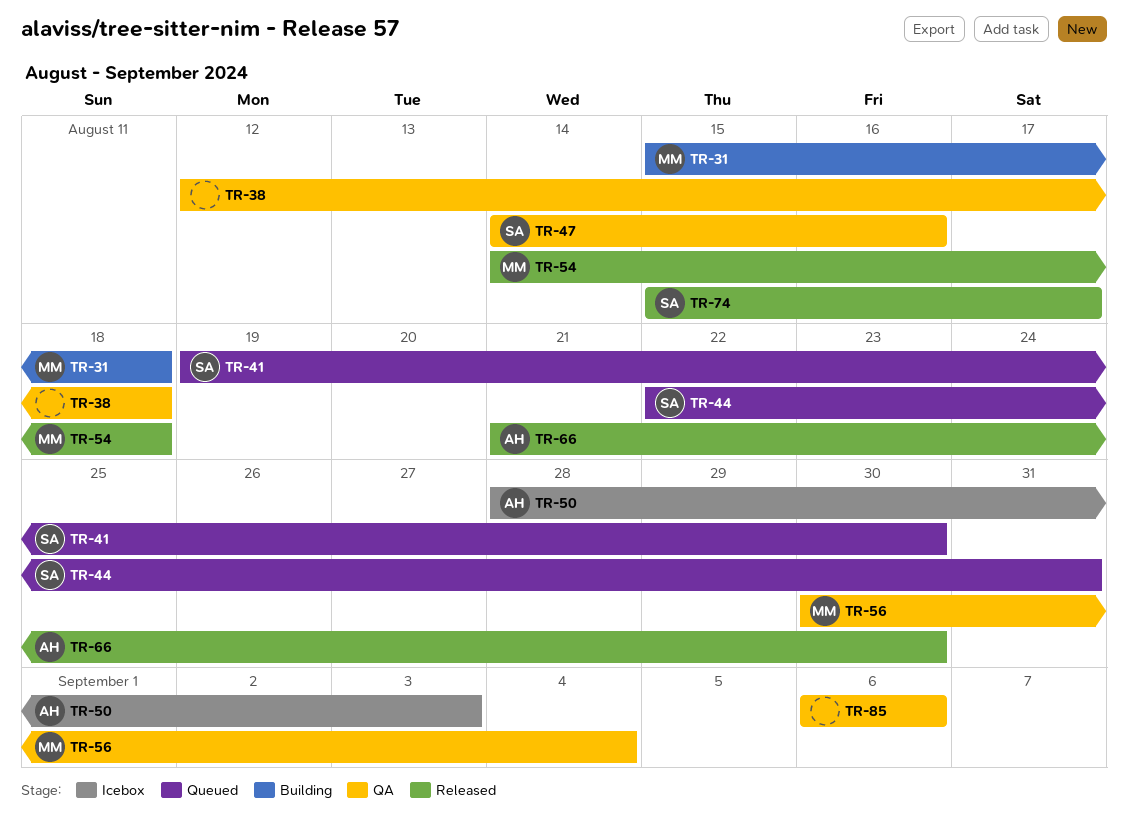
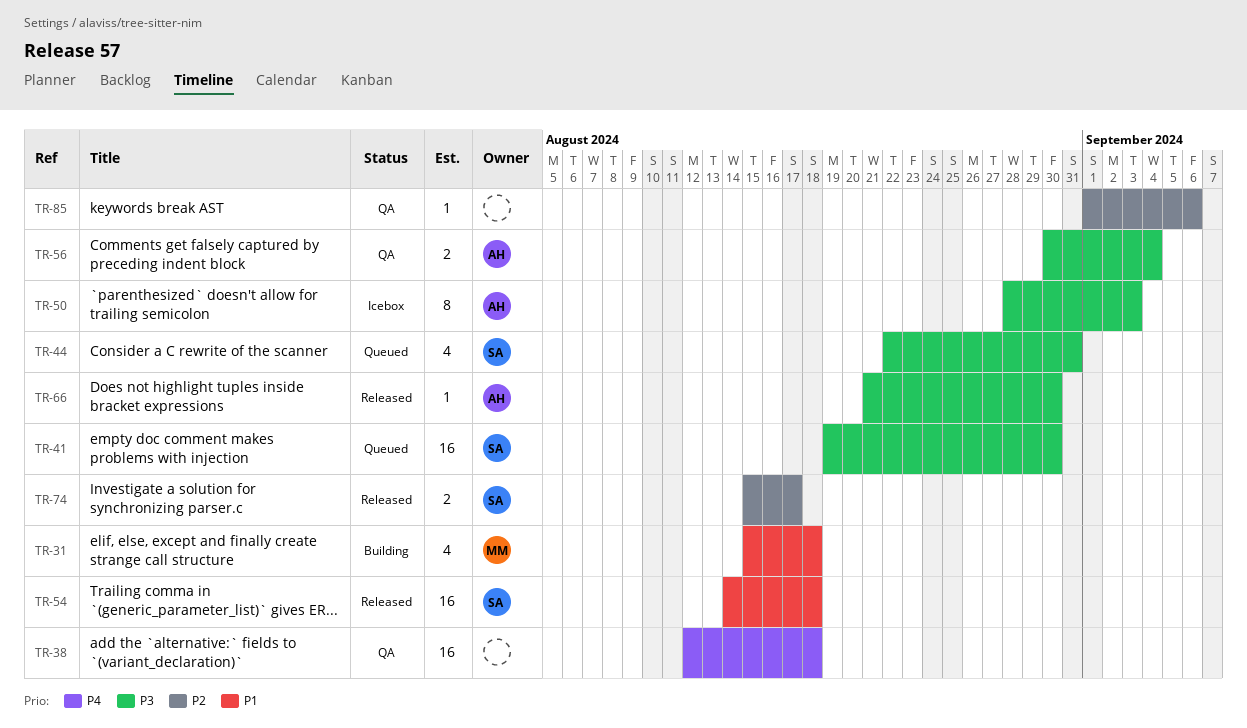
TR-47: present -> none
TR-54, owner: MM -> SA
TR-56, owner: MM -> AH
TR-85, start: Sep 6 -> Sep 1

